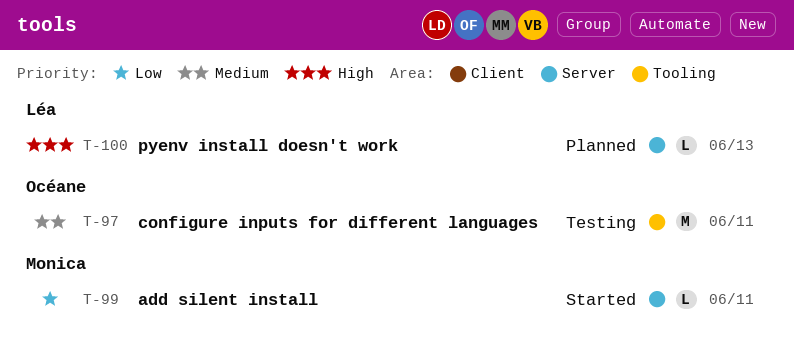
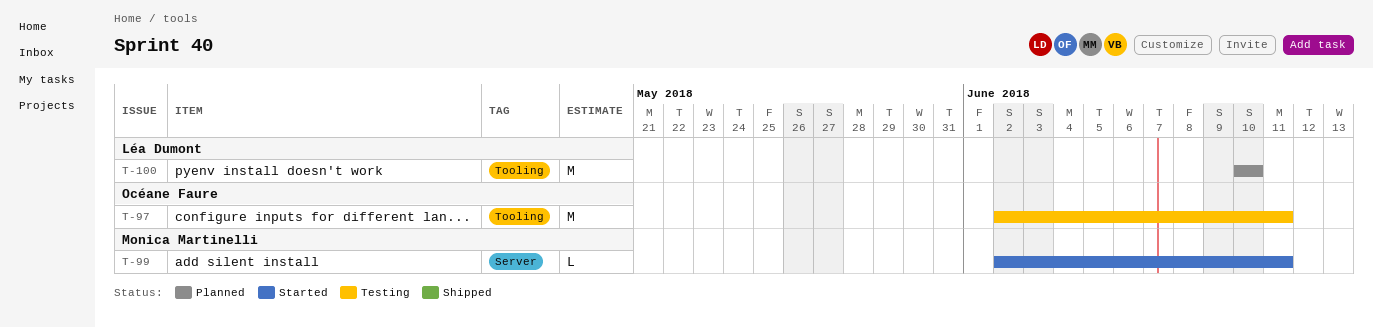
T-100, label: Server -> Tooling
T-100, estimate: L -> M
T-100, due: Jun 13 -> Jun 10

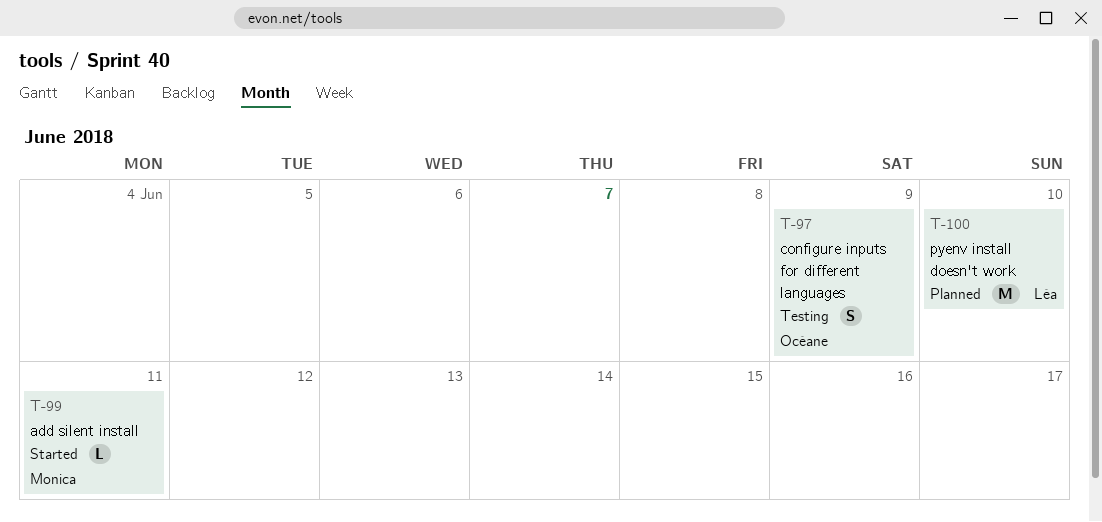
T-97, estimate: M -> S
T-97, due: Jun 11 -> Jun 9

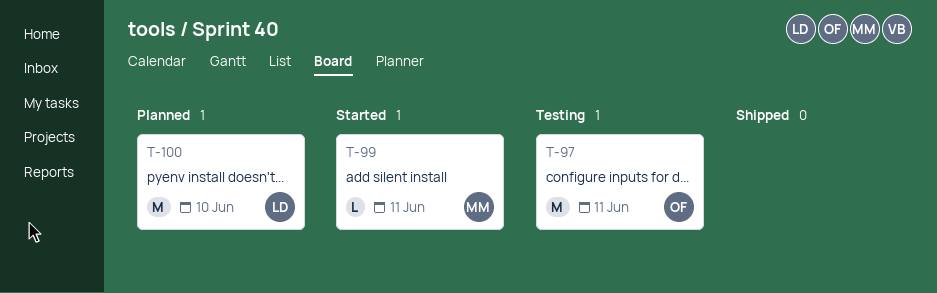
T-97, estimate: S -> M
T-97, due: Jun 9 -> Jun 11

